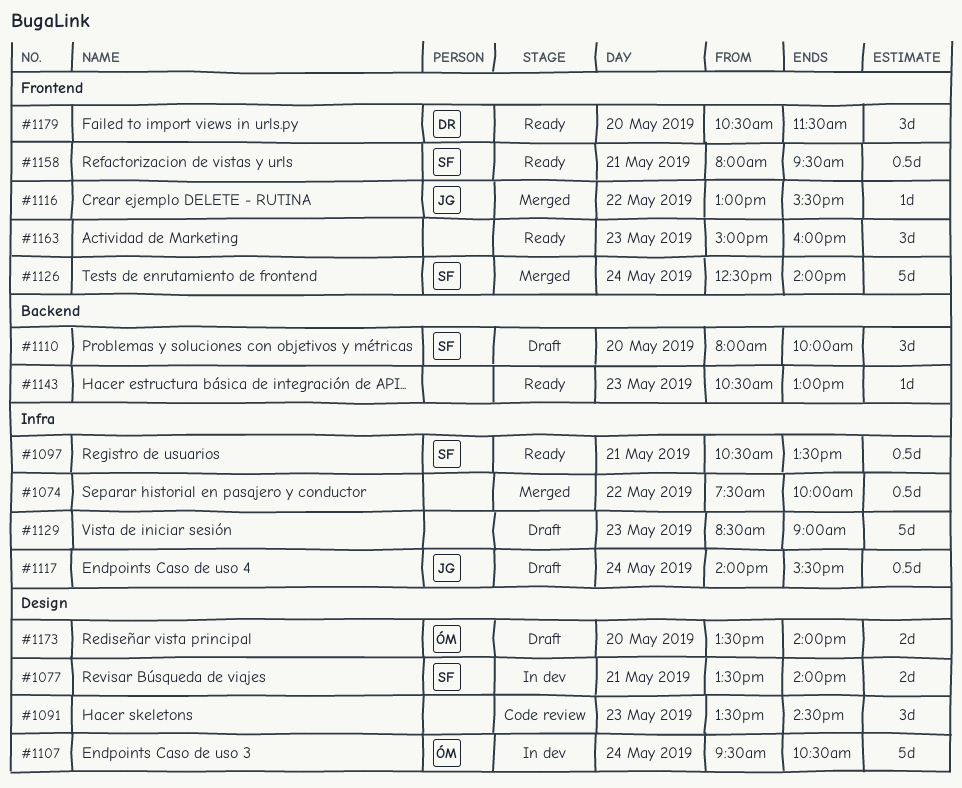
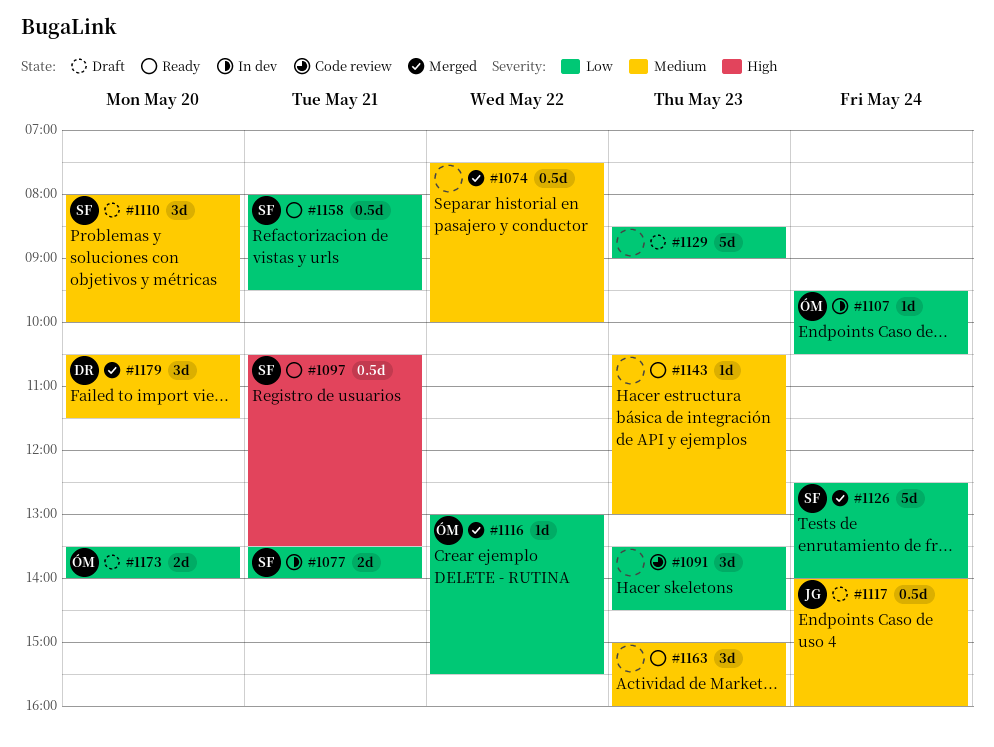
#1107, estimate: 5d -> 1d
#1116, owner: JG -> ÓM
#1117, ends: 15:30 -> 16:00
#1179, status: Ready -> Merged

